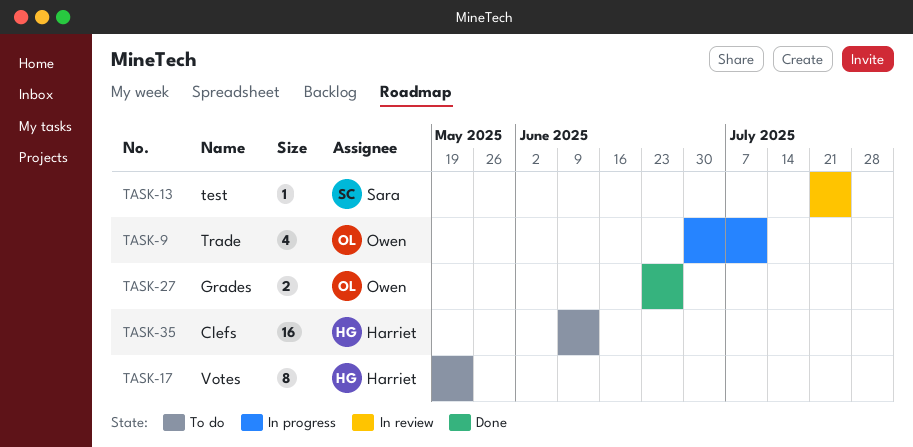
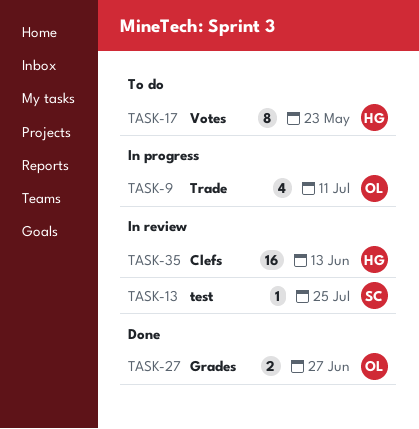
TASK-35, status: To do -> In review

